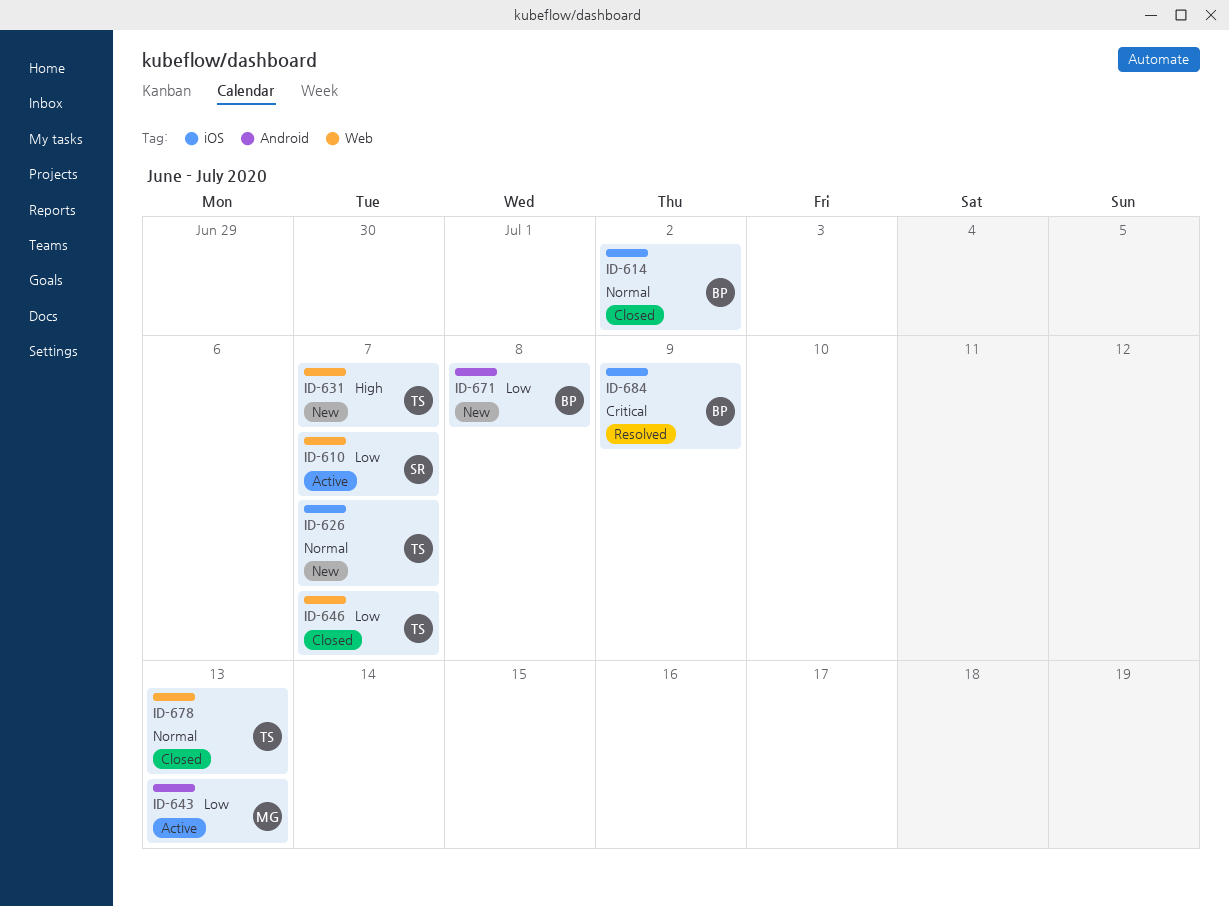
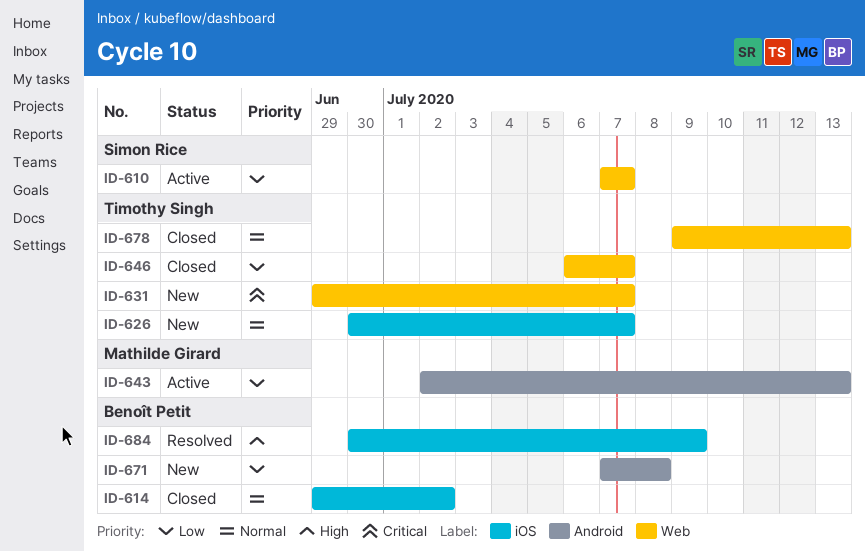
ID-631, priority: High -> Critical
ID-684, priority: Critical -> High

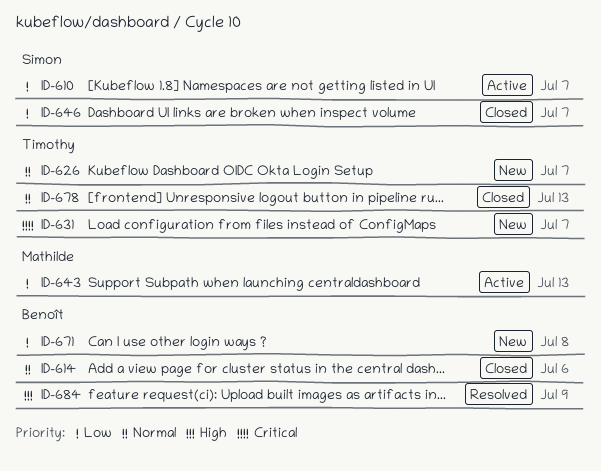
ID-614, due: Jul 2 -> Jul 6
ID-646, owner: Timothy Singh -> Simon Rice

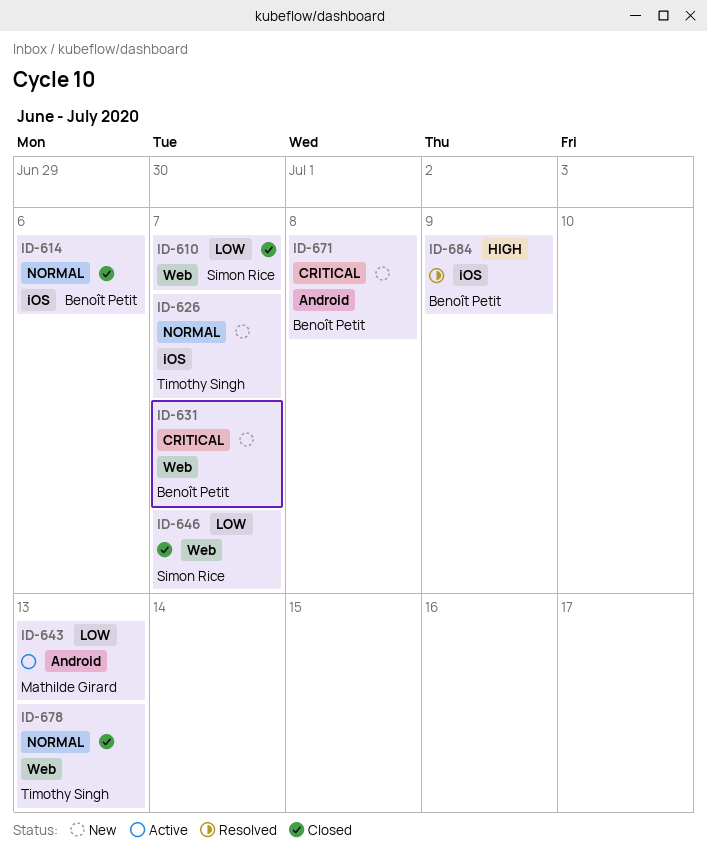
ID-610, status: Active -> Closed
ID-631, owner: Timothy Singh -> Benoît Petit
ID-671, priority: Low -> Critical

